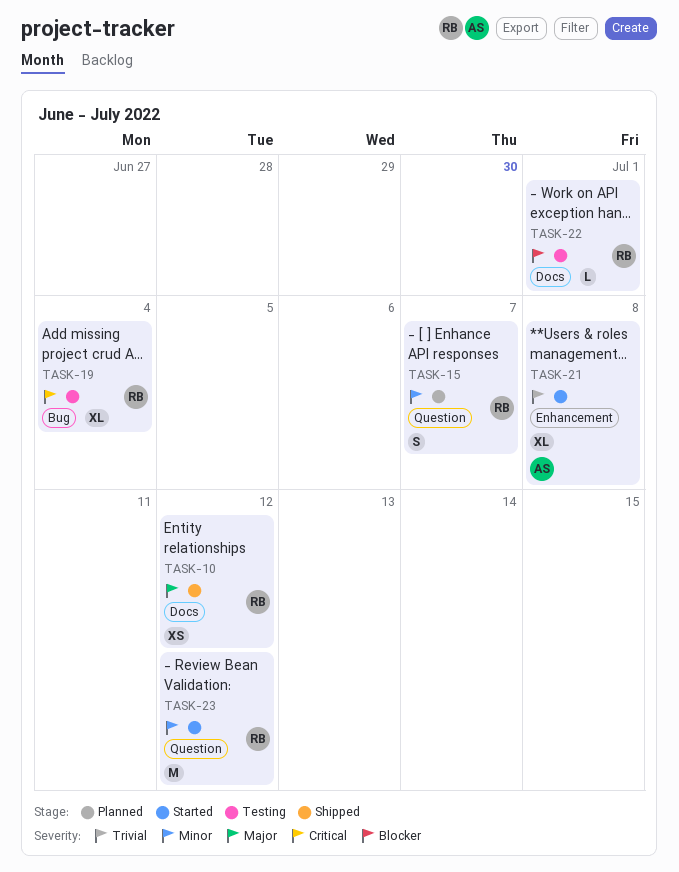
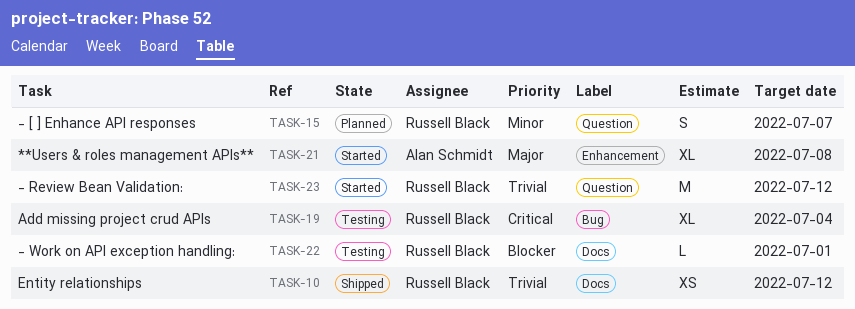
TASK-10, priority: Major -> Trivial
TASK-21, priority: Trivial -> Major
TASK-23, priority: Minor -> Trivial

